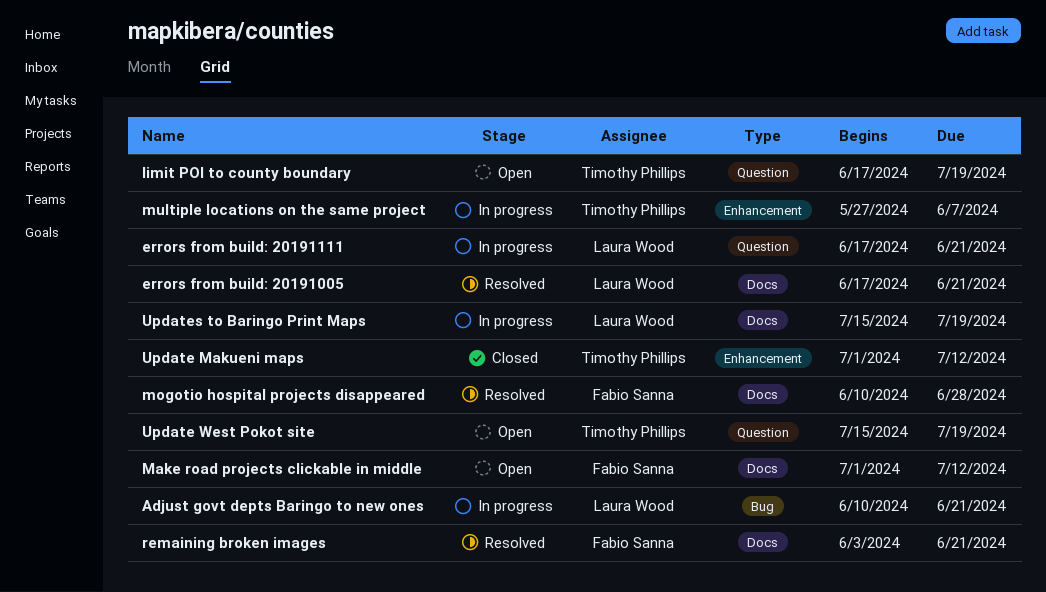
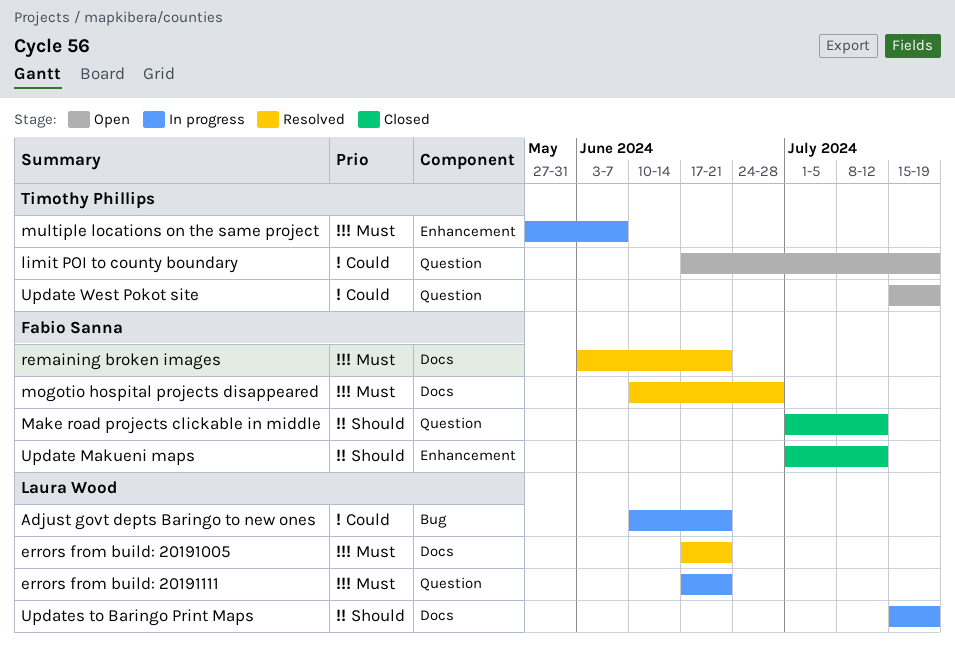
Make road projects clickable in middle, status: Open -> Closed
Make road projects clickable in middle, label: Docs -> Question
Update Makueni maps, owner: Timothy Phillips -> Fabio Sanna

